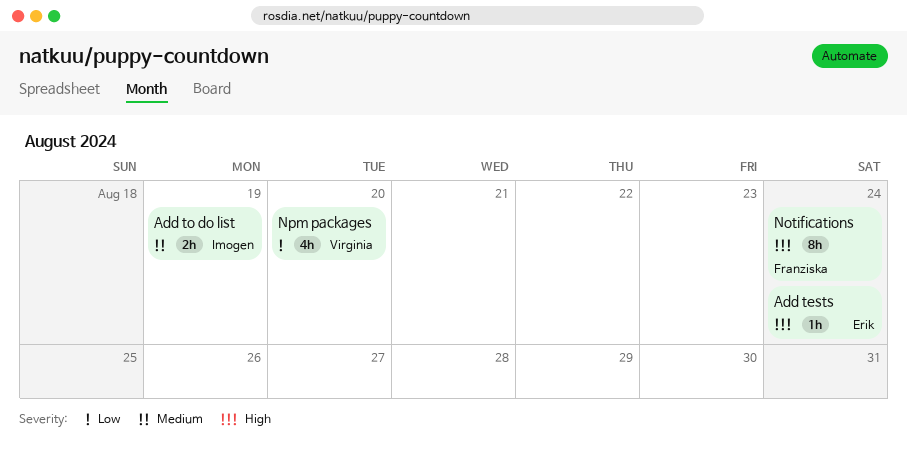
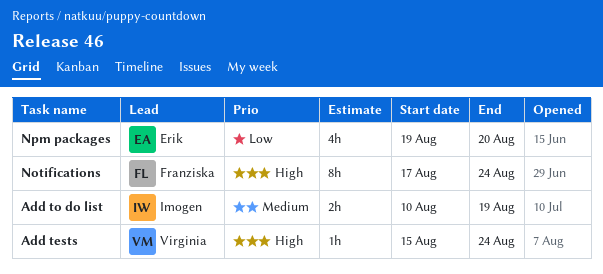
Add tests, owner: Erik -> Virginia
Npm packages, owner: Virginia -> Erik

